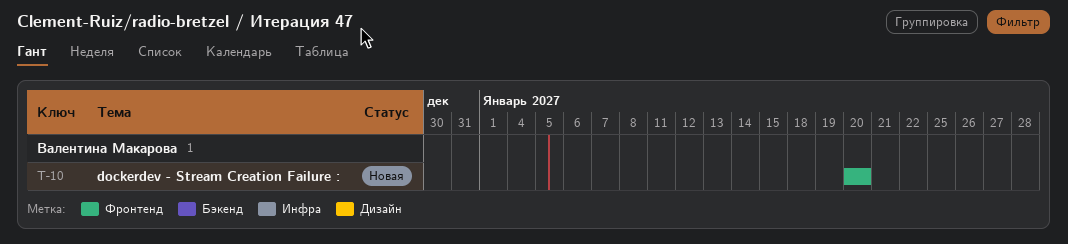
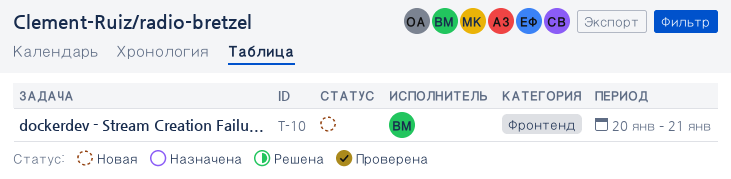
T-10, due: Jan 20 -> Jan 21

